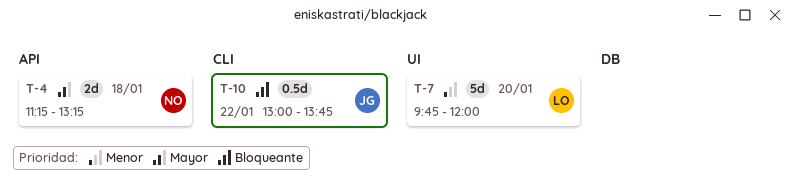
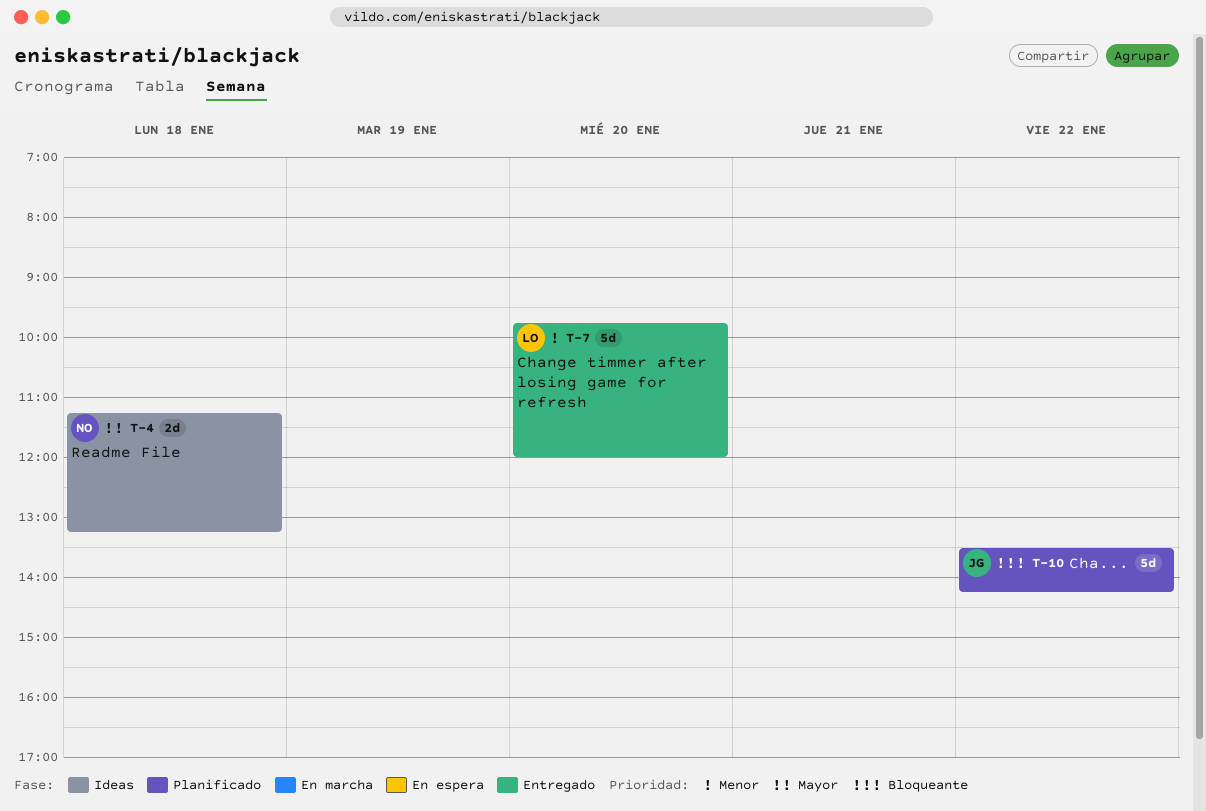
T-10, estimate: 0.5d -> 5d
T-10, begins: 13:00 -> 13:30
T-10, ends: 13:45 -> 14:15

